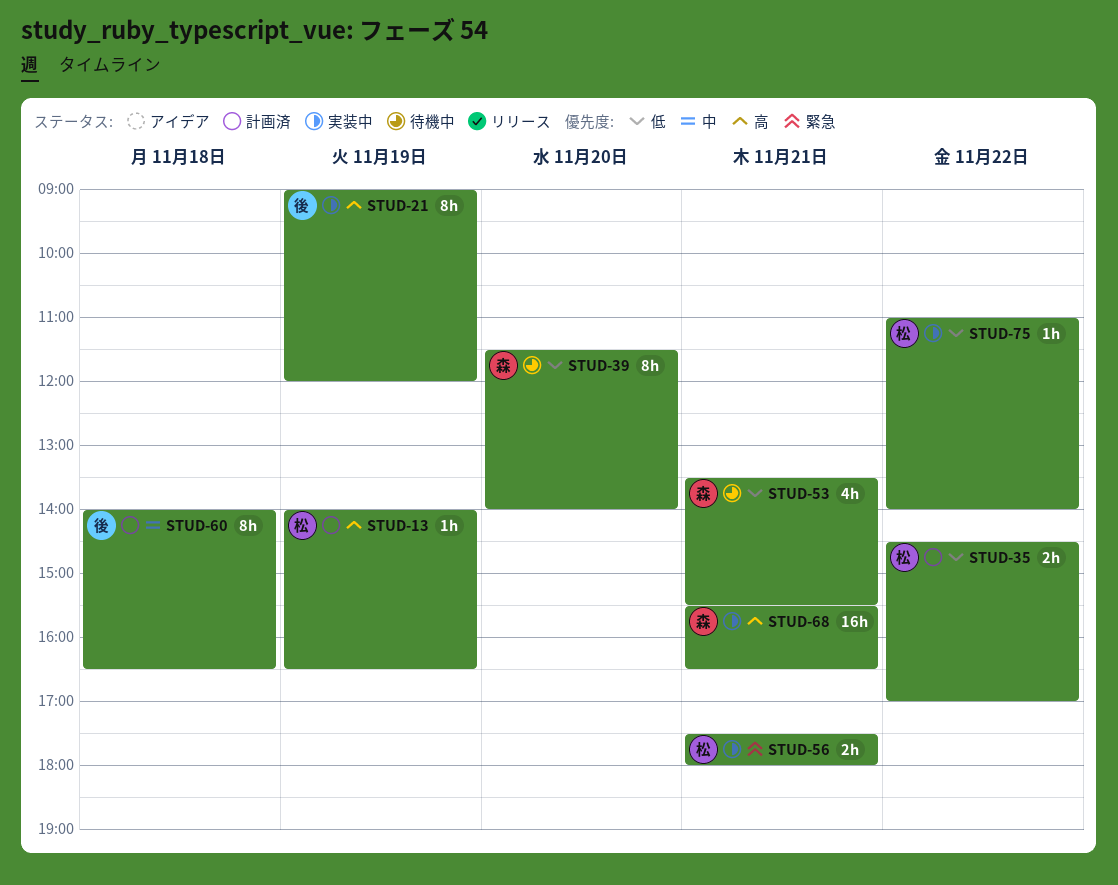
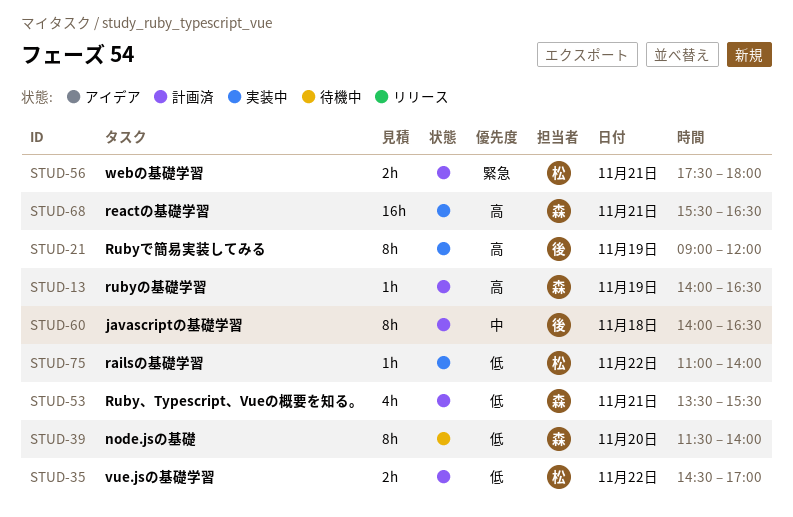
STUD-13, owner: 松 -> 森
STUD-53, status: 待機中 -> 計画済
STUD-56, status: 実装中 -> 計画済

